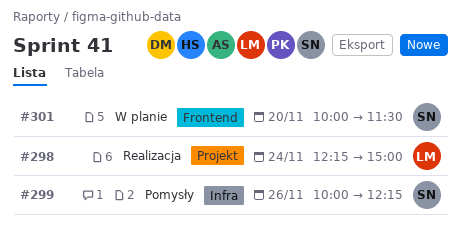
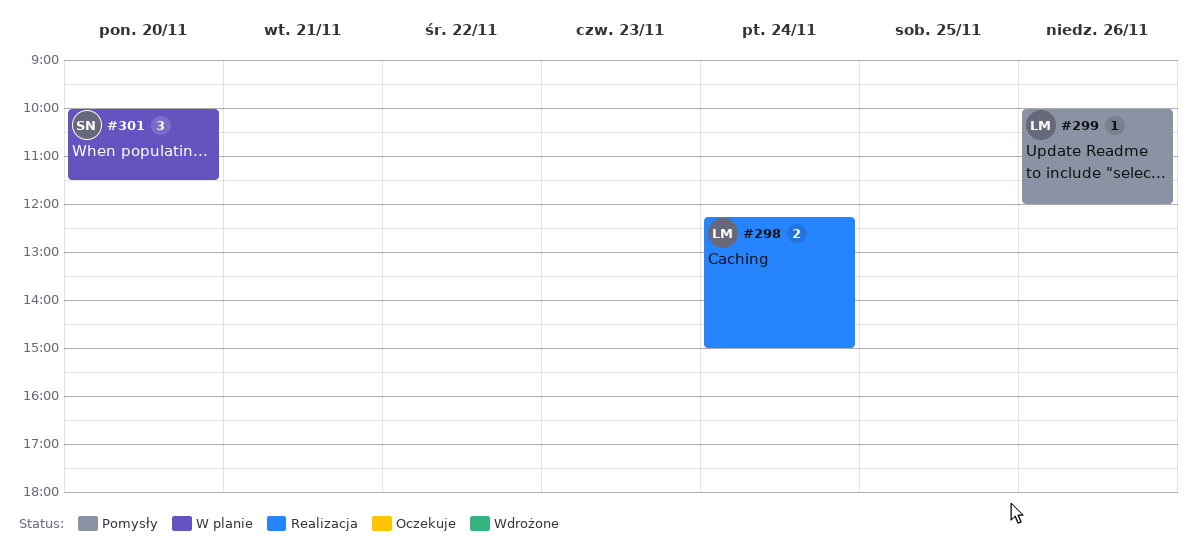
#299, owner: SN -> LM
#299, ends: 12:15 -> 12:00

